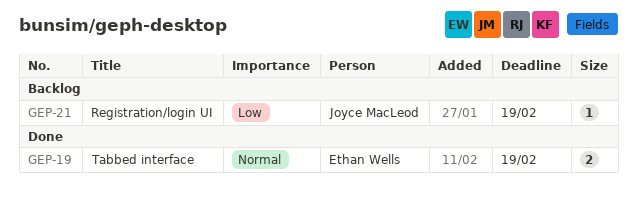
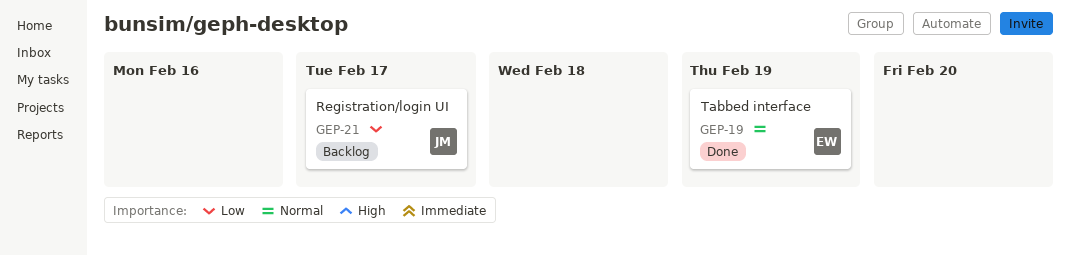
GEP-21, due: Feb 19 -> Feb 17

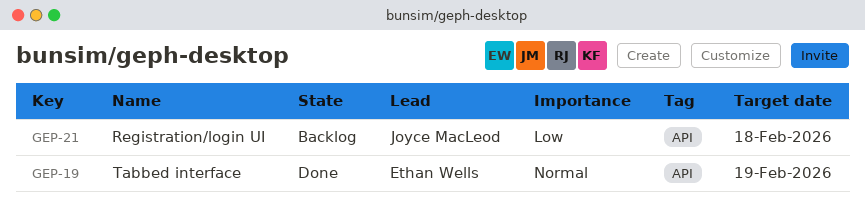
GEP-21, due: Feb 17 -> Feb 18

